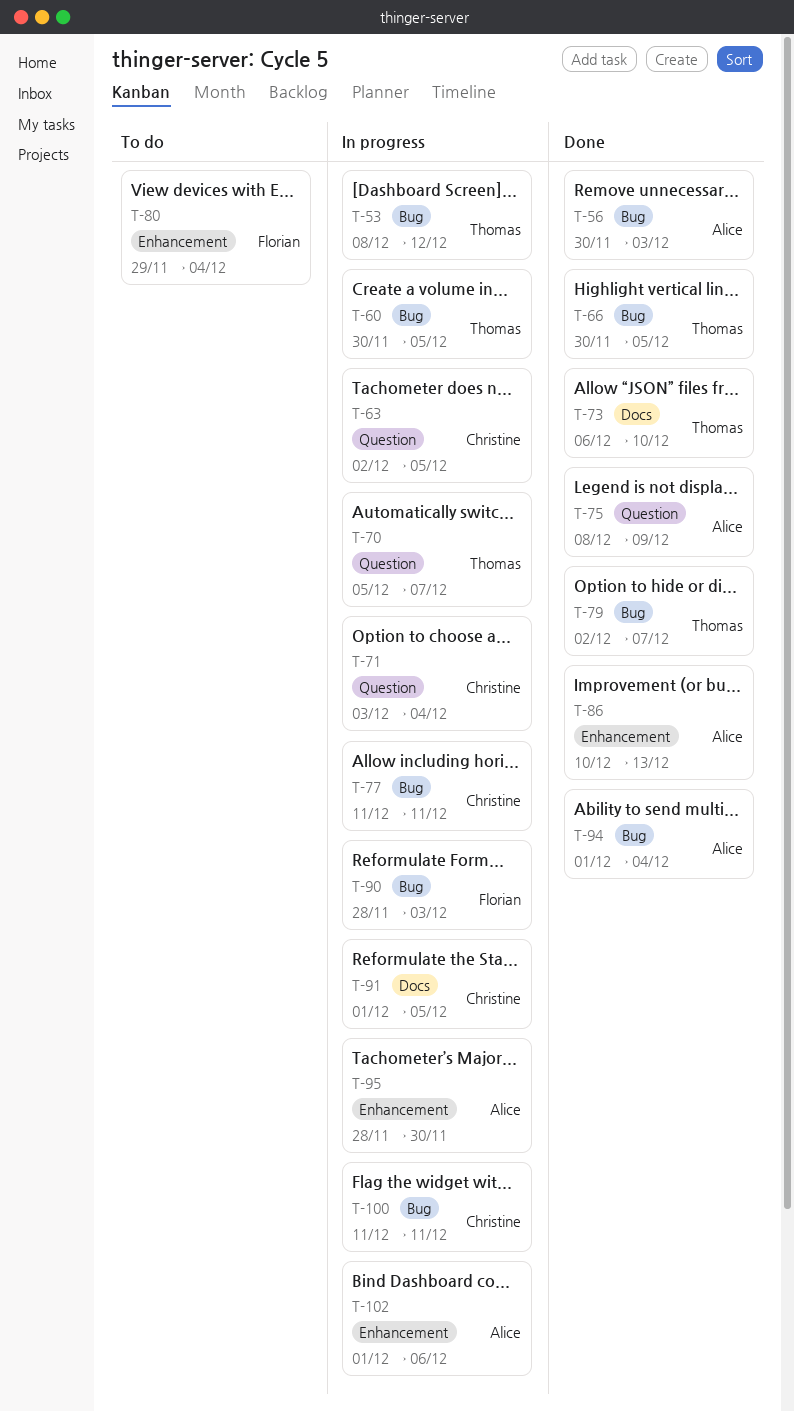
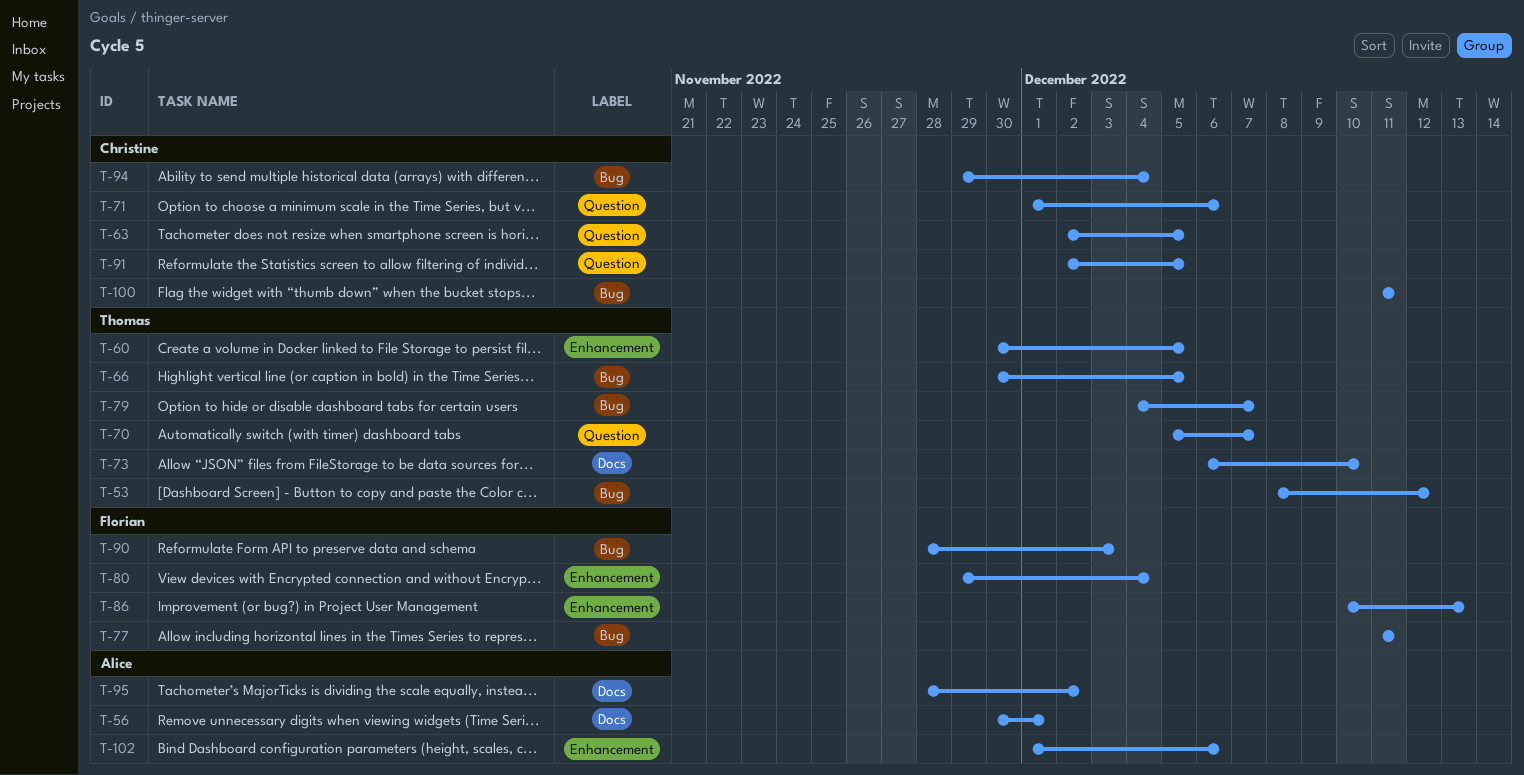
T-56, label: Bug -> Docs
T-56, due: Dec 3 -> Dec 1
T-60, label: Bug -> Enhancement
T-71, start: Dec 3 -> Dec 1
T-71, due: Dec 4 -> Dec 6
T-75: present -> none
T-77, owner: Christine -> Florian
T-79, start: Dec 2 -> Dec 4
T-86, owner: Alice -> Florian
T-91, label: Docs -> Question
T-91, start: Dec 1 -> Dec 2
T-94, owner: Alice -> Christine
T-94, start: Dec 1 -> Nov 29
T-95, label: Enhancement -> Docs
T-95, due: Nov 30 -> Dec 2

